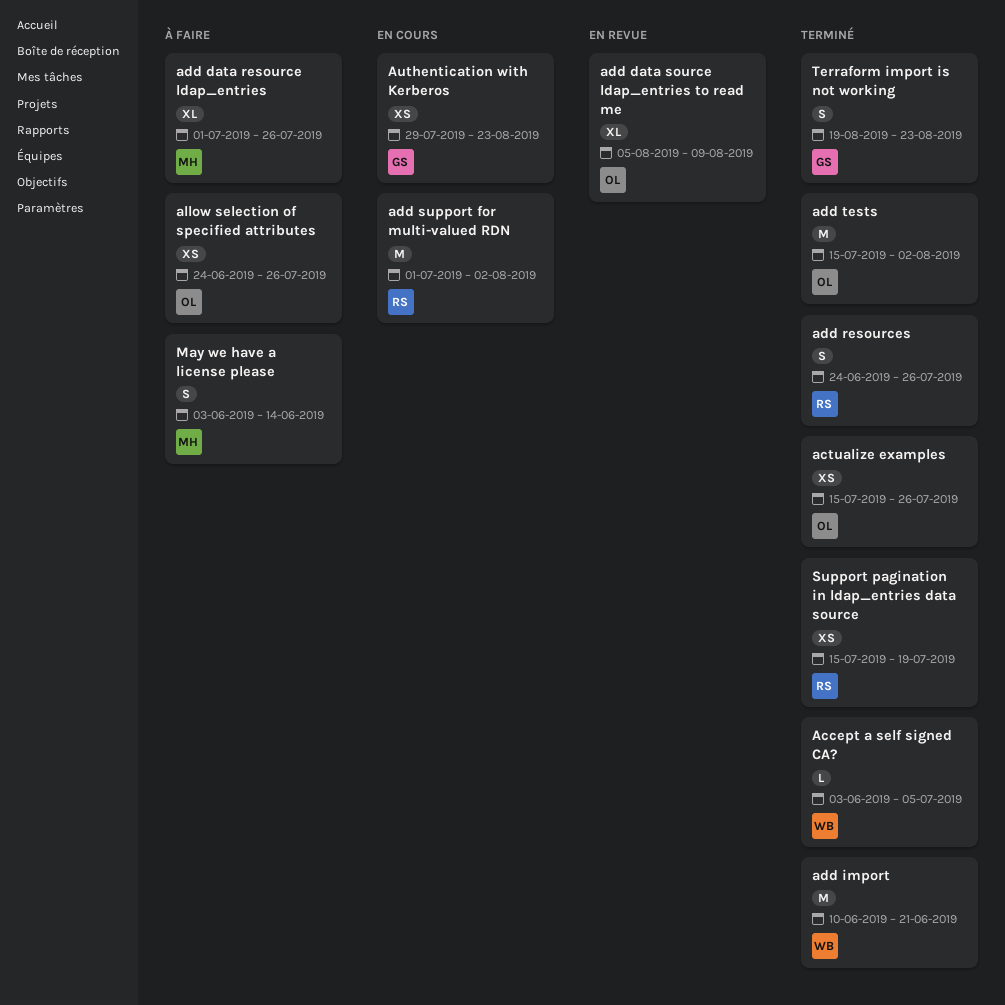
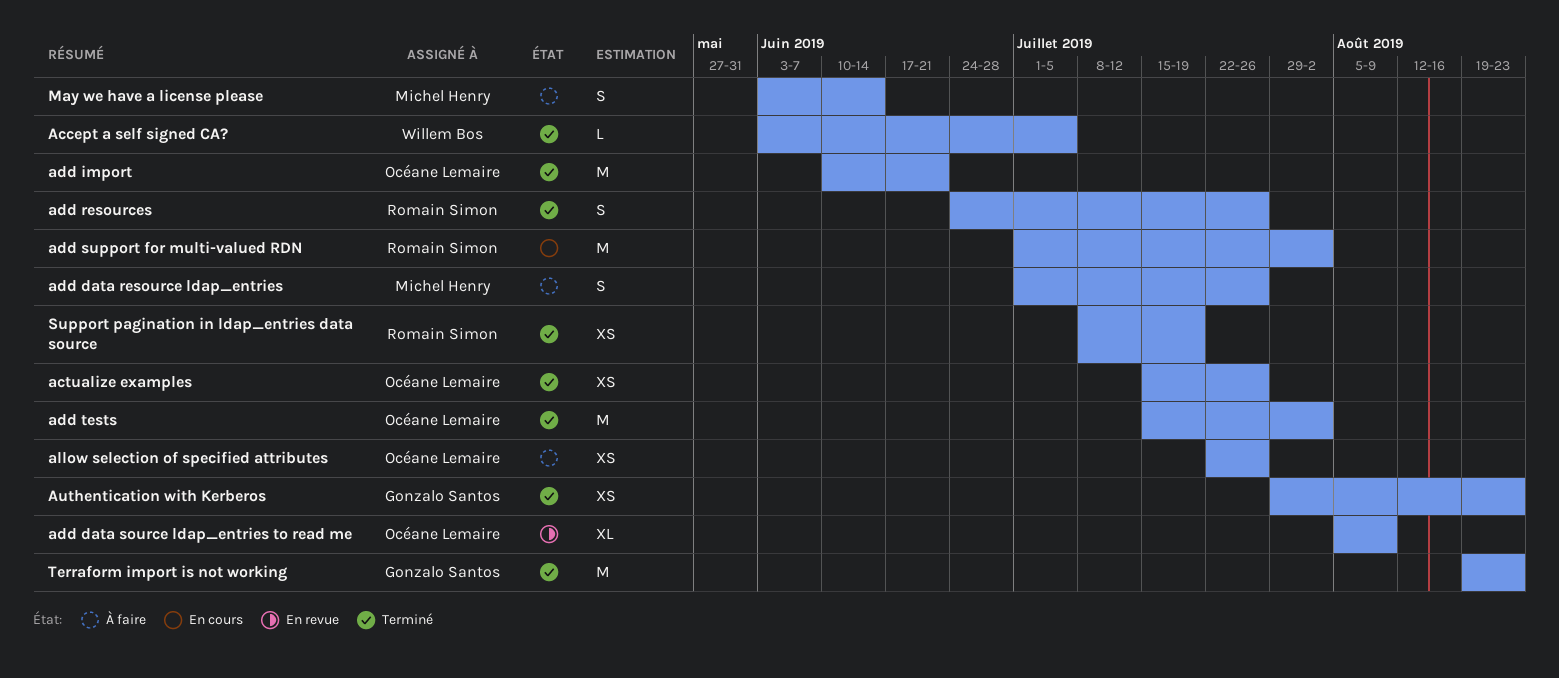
add data resource ldap_entries, estimate: XL -> S
add import, owner: Willem Bos -> Océane Lemaire
allow selection of specified attributes, start: Jun 24 -> Jul 22
Authentication with Kerberos, status: En cours -> Terminé
Support pagination in ldap_entries data source, start: Jul 15 -> Jul 8
Terraform import is not working, estimate: S -> M

